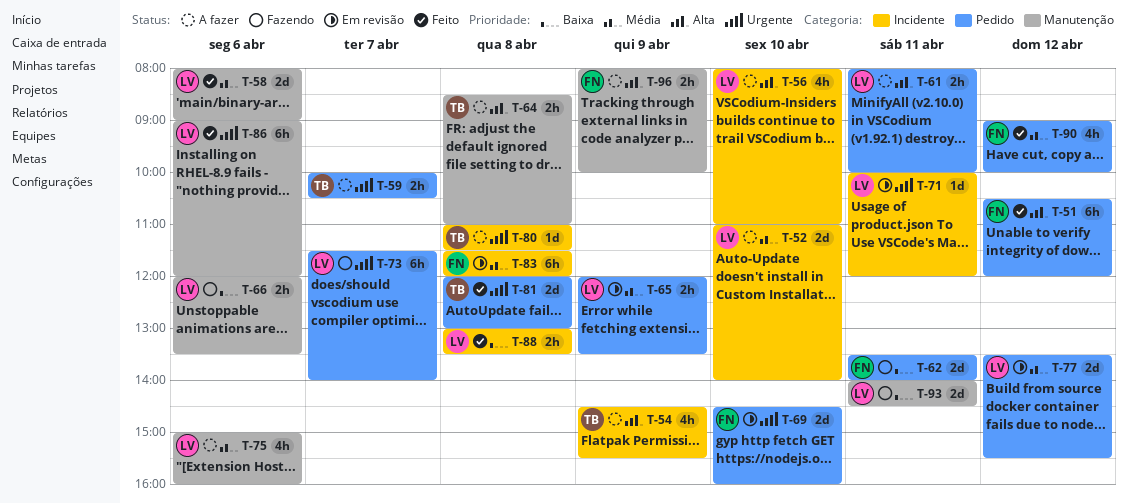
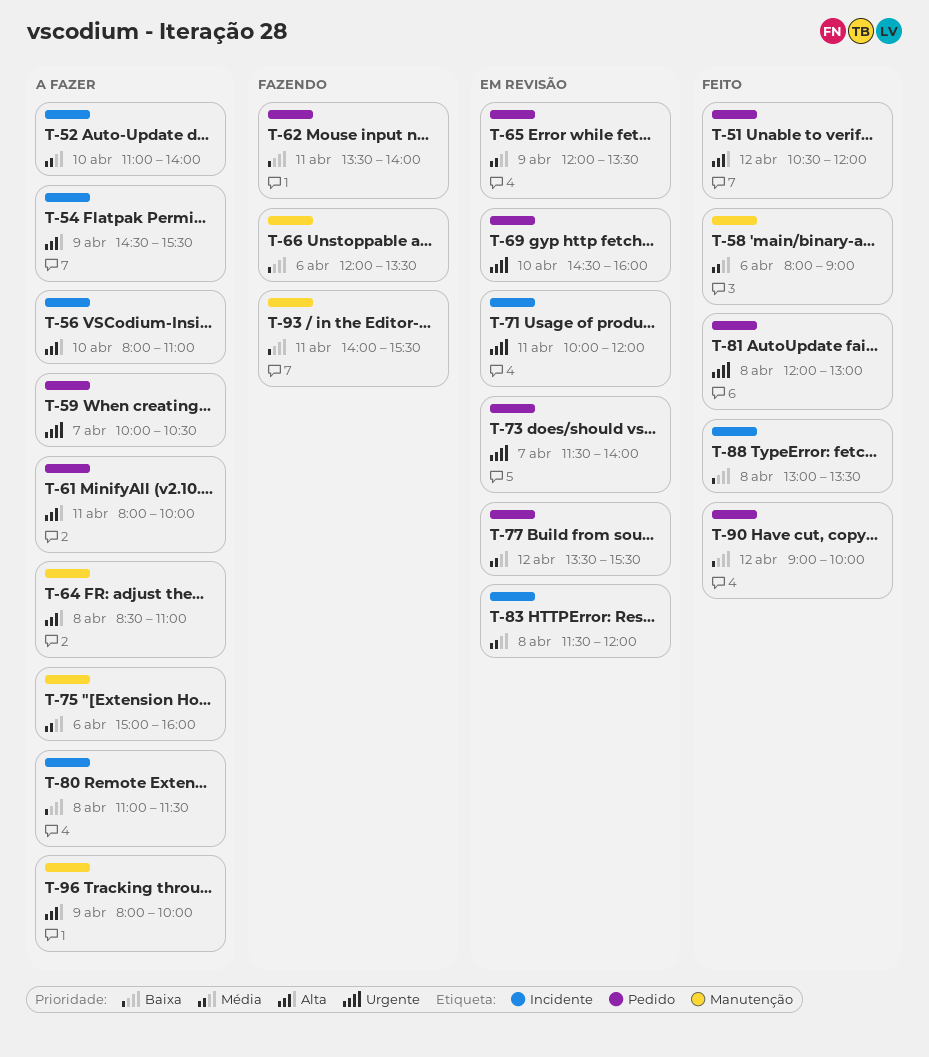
T-73, status: Fazendo -> Em revisão
T-80, priority: Urgente -> Baixa
T-86: present -> none
T-90, priority: Média -> Baixa
T-93, ends: 14:30 -> 15:30

